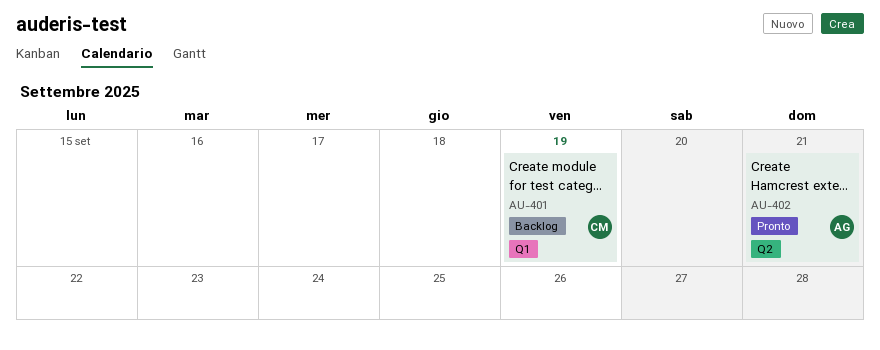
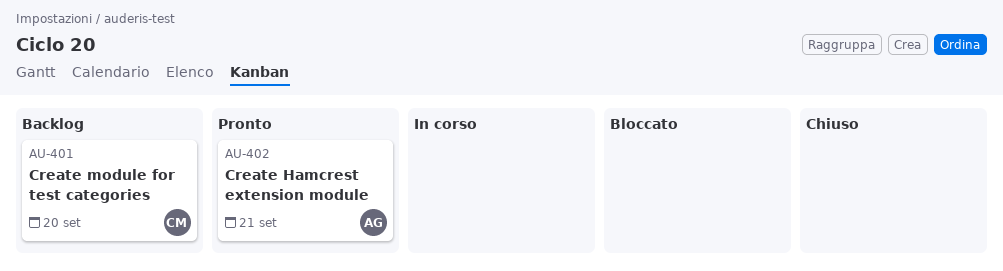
AU-401, due: Sep 19 -> Sep 20

